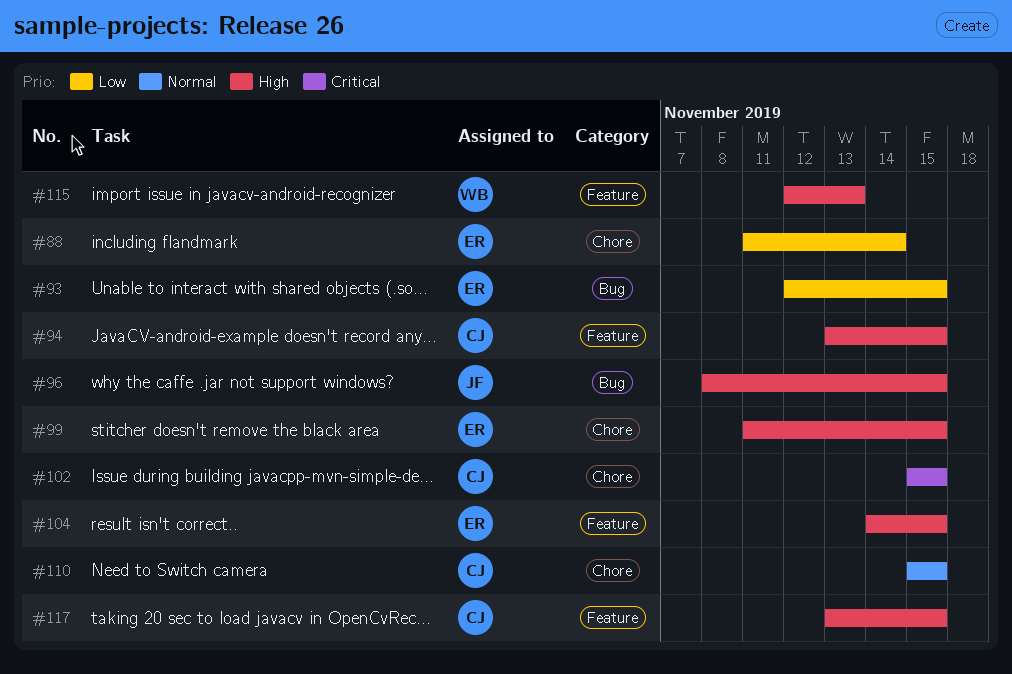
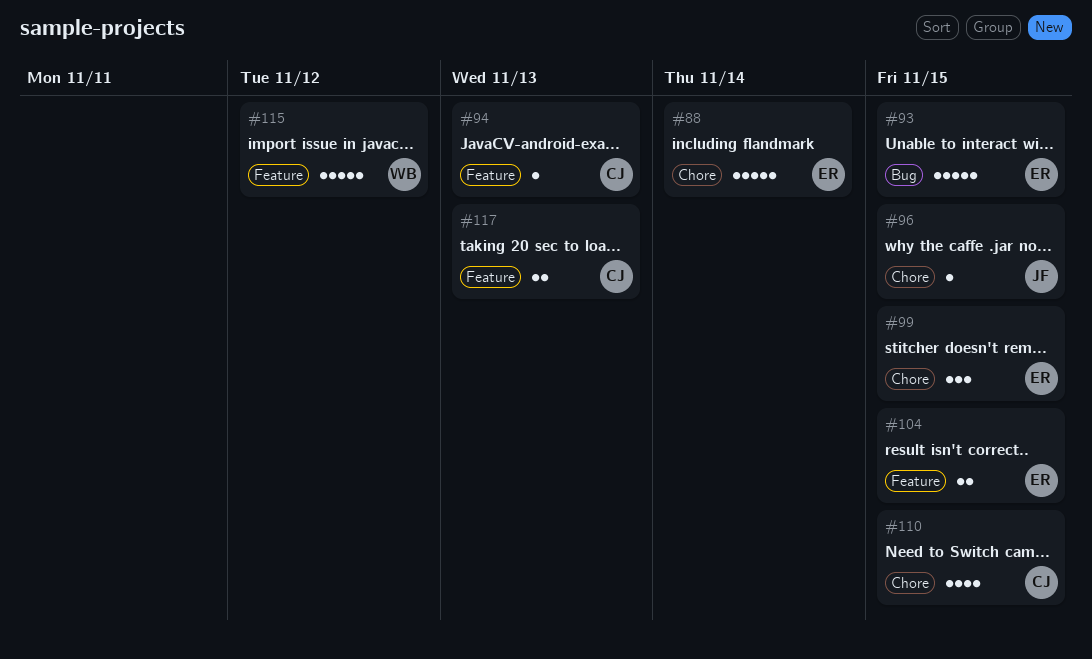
#94, due: Nov 15 -> Nov 13
#96, label: Bug -> Chore
#102: present -> none
#115, due: Nov 13 -> Nov 12
#117, due: Nov 15 -> Nov 13

